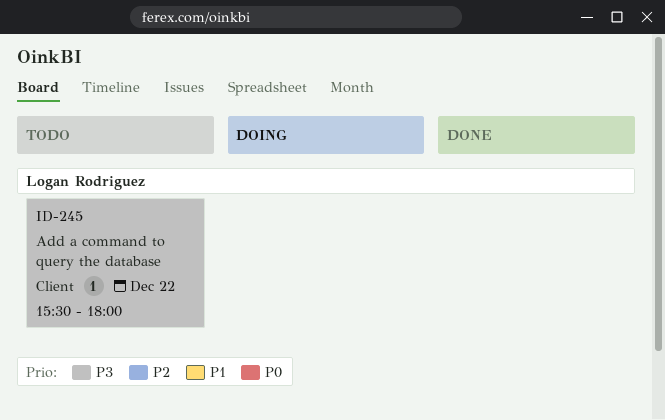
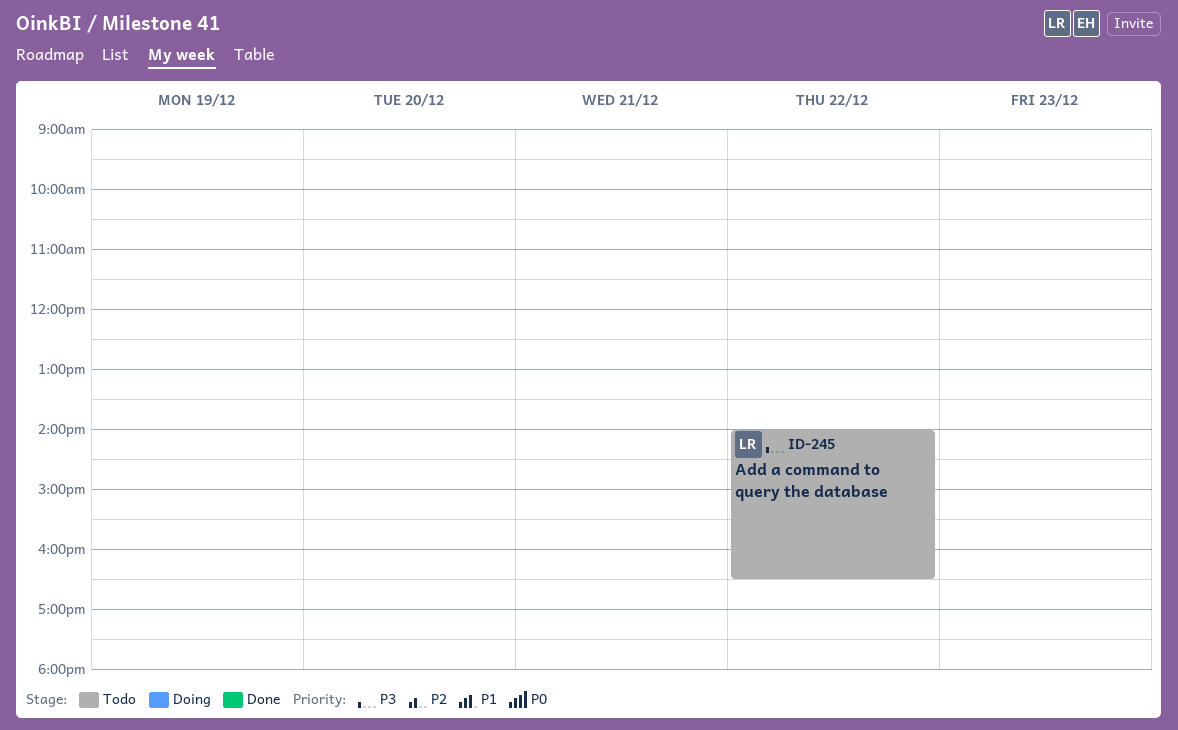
ID-245, begins: 15:30 -> 14:00
ID-245, ends: 18:00 -> 16:30

